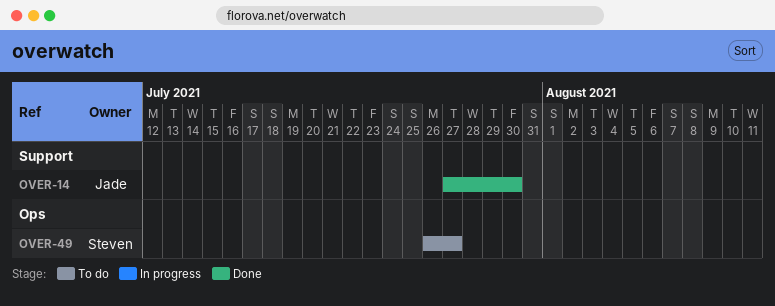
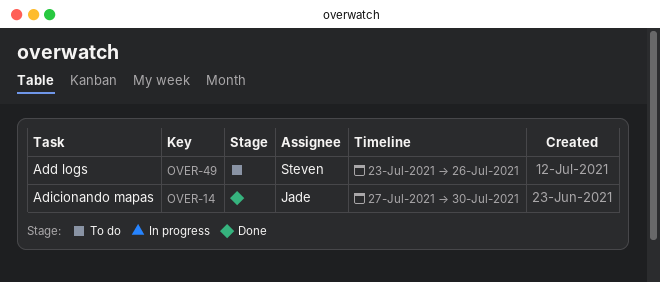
OVER-49, start: Jul 26 -> Jul 23
OVER-49, due: Jul 27 -> Jul 26

